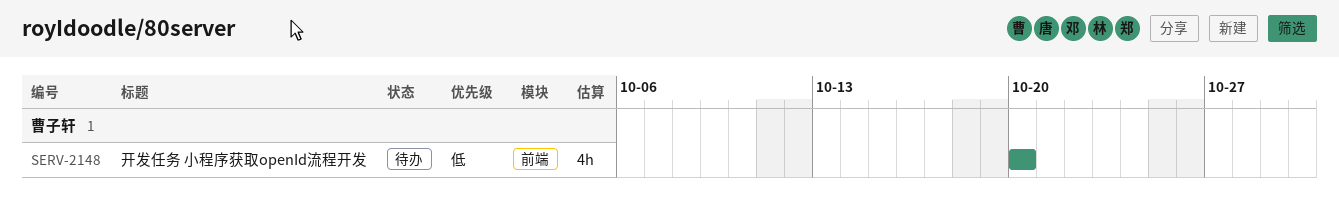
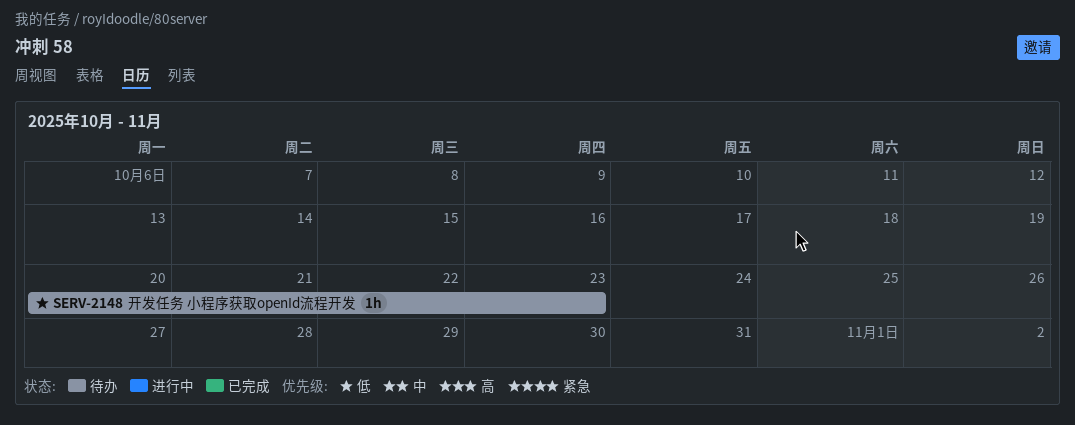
SERV-2148, estimate: 4h -> 1h
SERV-2148, due: Oct 20 -> Oct 23

